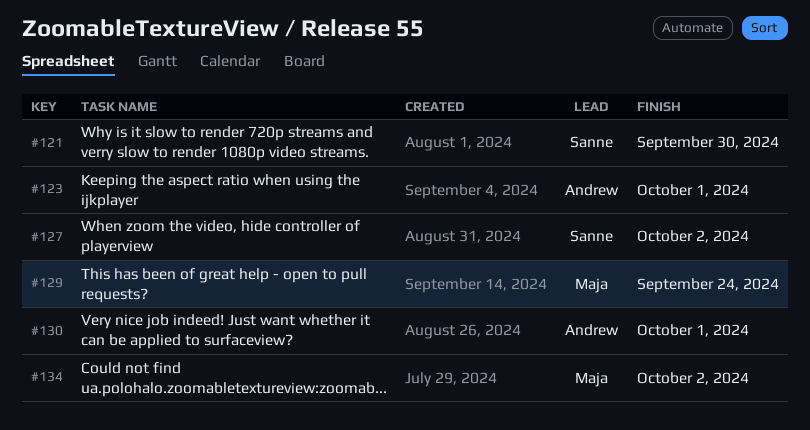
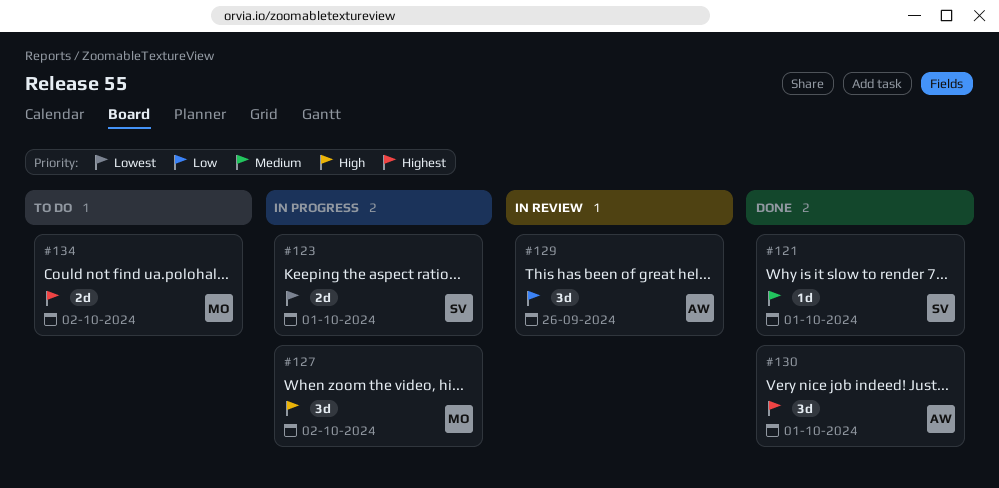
#121, due: Sep 30 -> Oct 1
#123, owner: Andrew -> Sanne
#127, owner: Sanne -> Maja
#129, owner: Maja -> Andrew
#129, due: Sep 24 -> Sep 26

